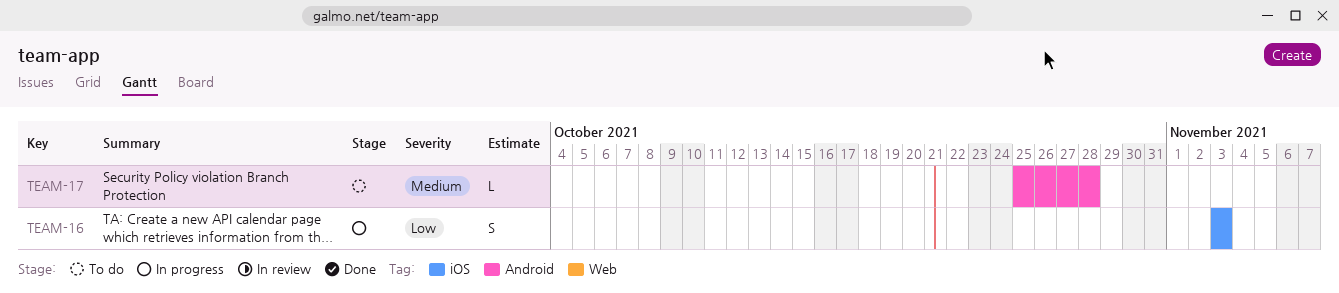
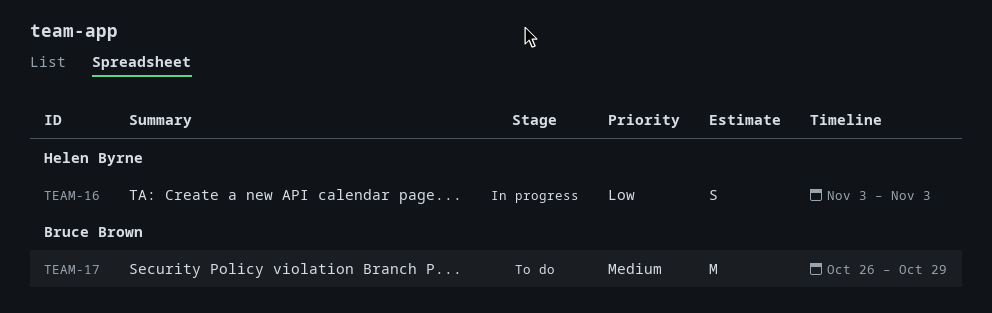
TEAM-17, estimate: L -> M
TEAM-17, start: Oct 25 -> Oct 26
TEAM-17, due: Oct 28 -> Oct 29

